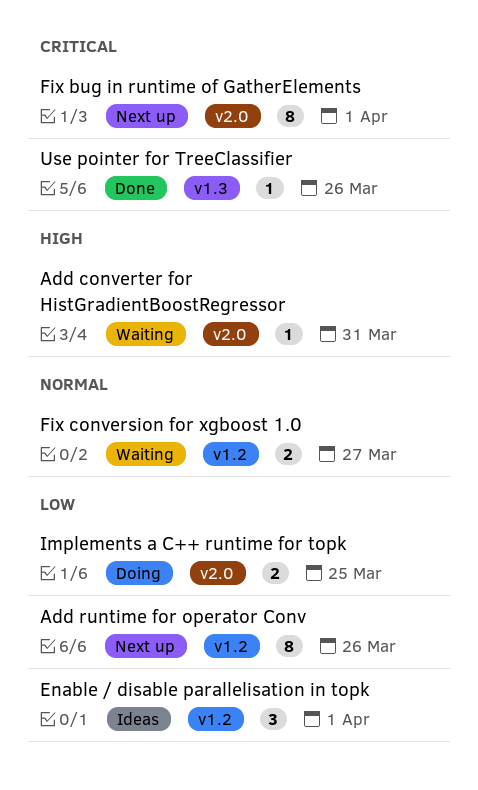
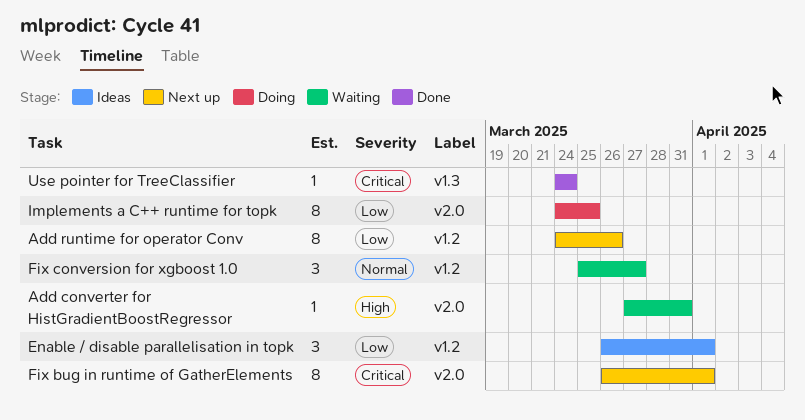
Fix conversion for xgboost 1.0, estimate: 2 -> 3
Implements a C++ runtime for topk, estimate: 2 -> 8
Use pointer for TreeClassifier, due: Mar 26 -> Mar 24

